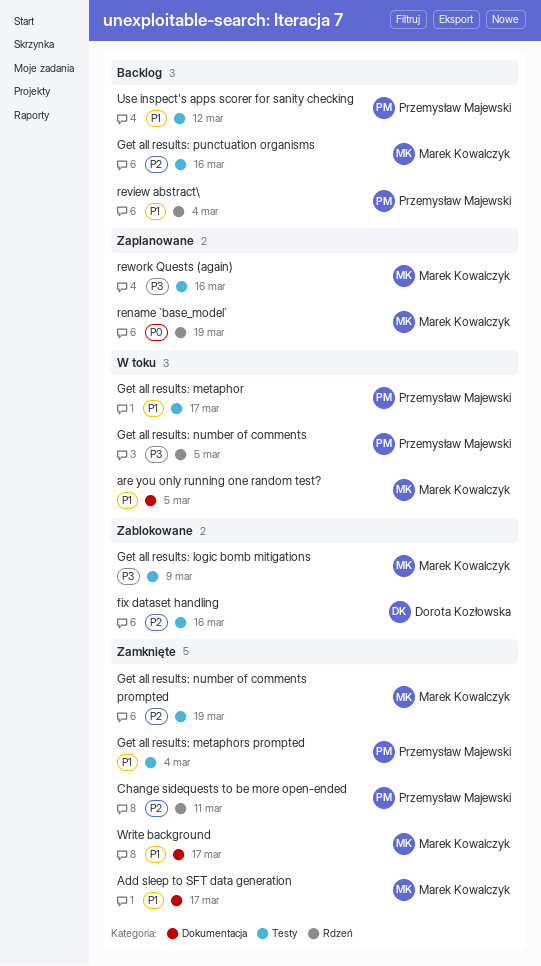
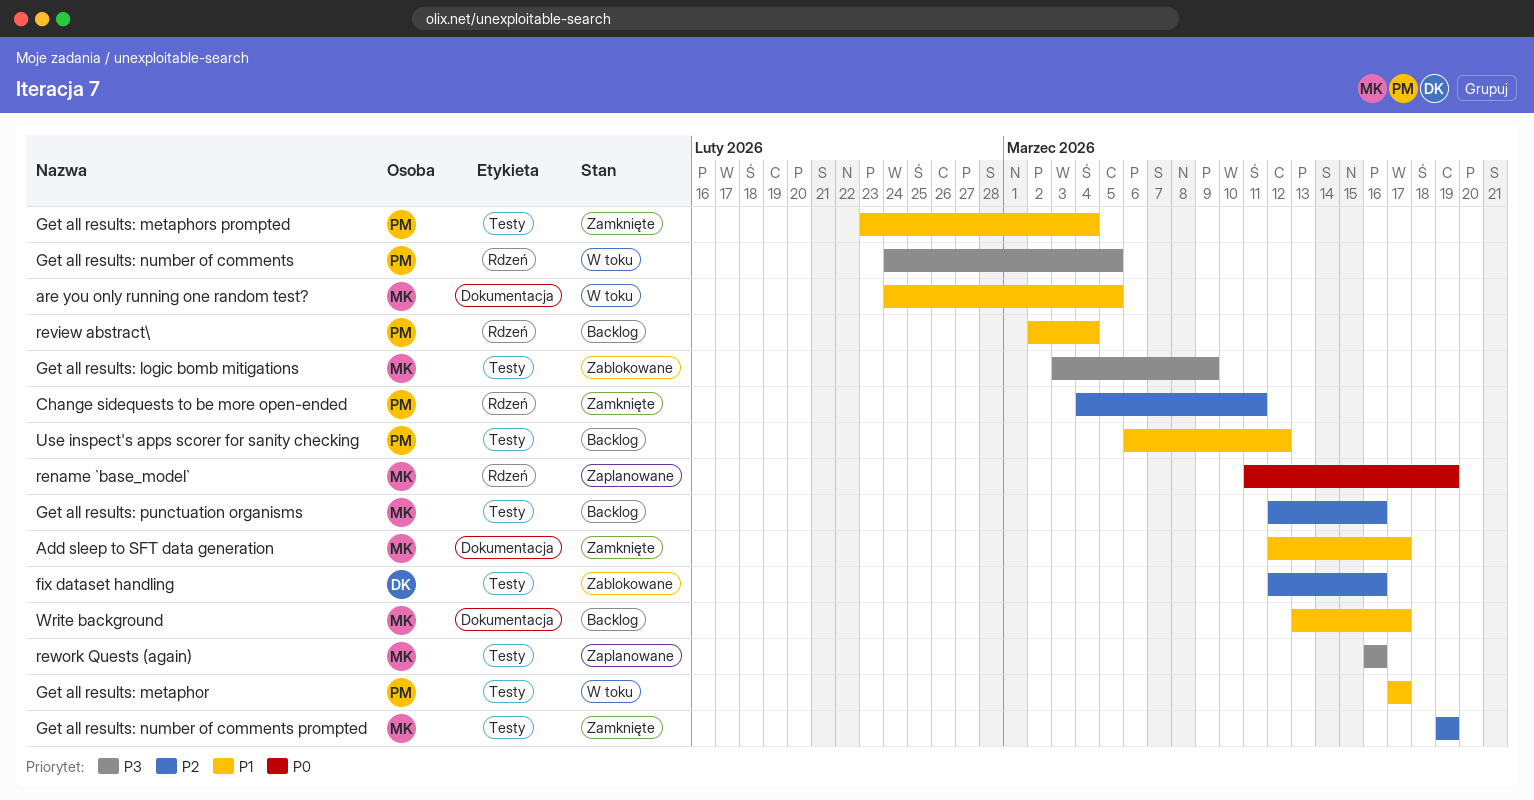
Write background, status: Zamknięte -> Backlog

